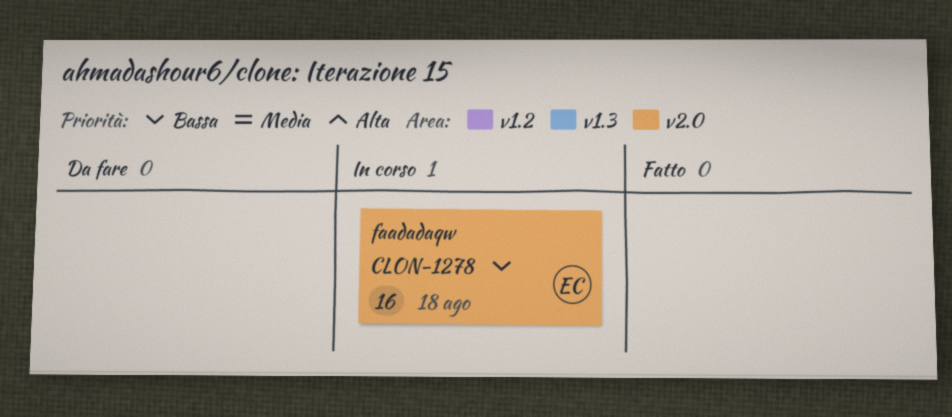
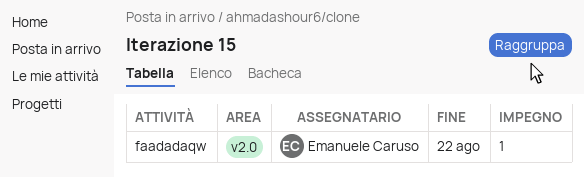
faadadaqw, estimate: 16 -> 1
faadadaqw, due: Aug 18 -> Aug 22

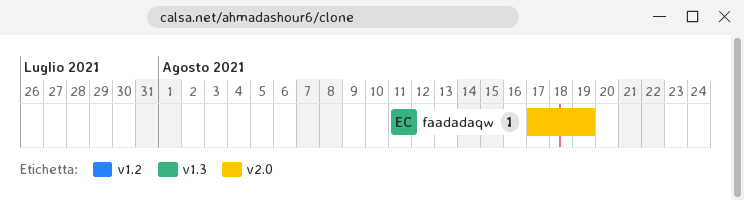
faadadaqw, due: Aug 22 -> Aug 19

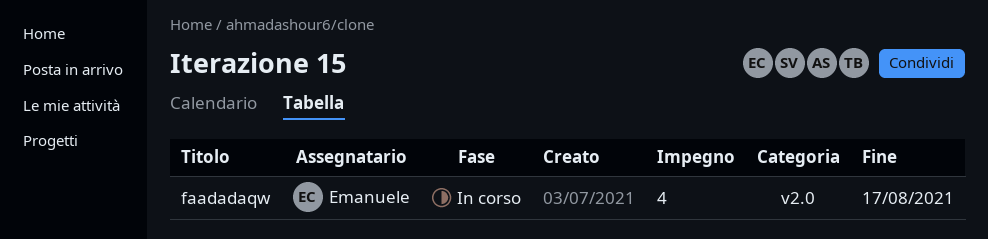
faadadaqw, estimate: 1 -> 4
faadadaqw, due: Aug 19 -> Aug 17

